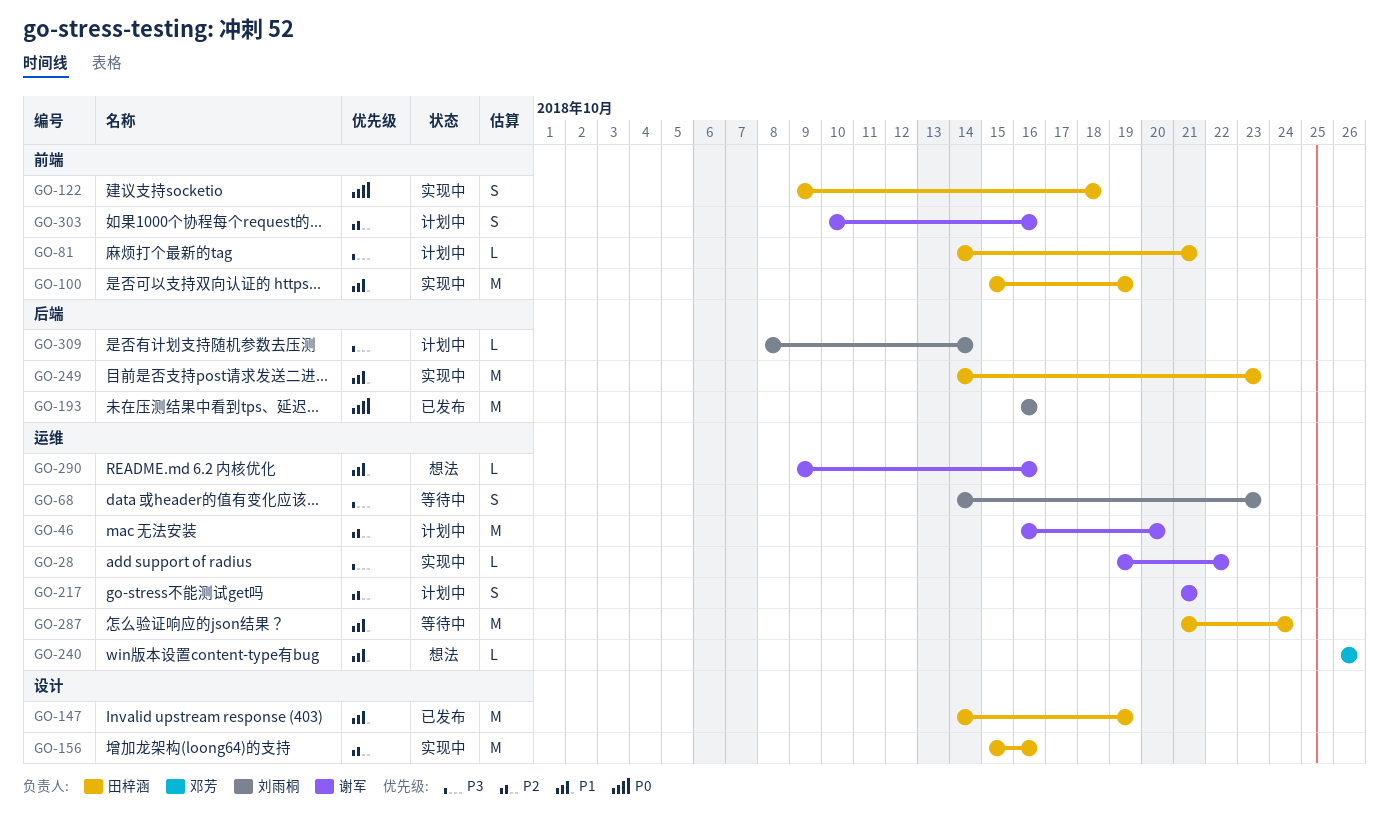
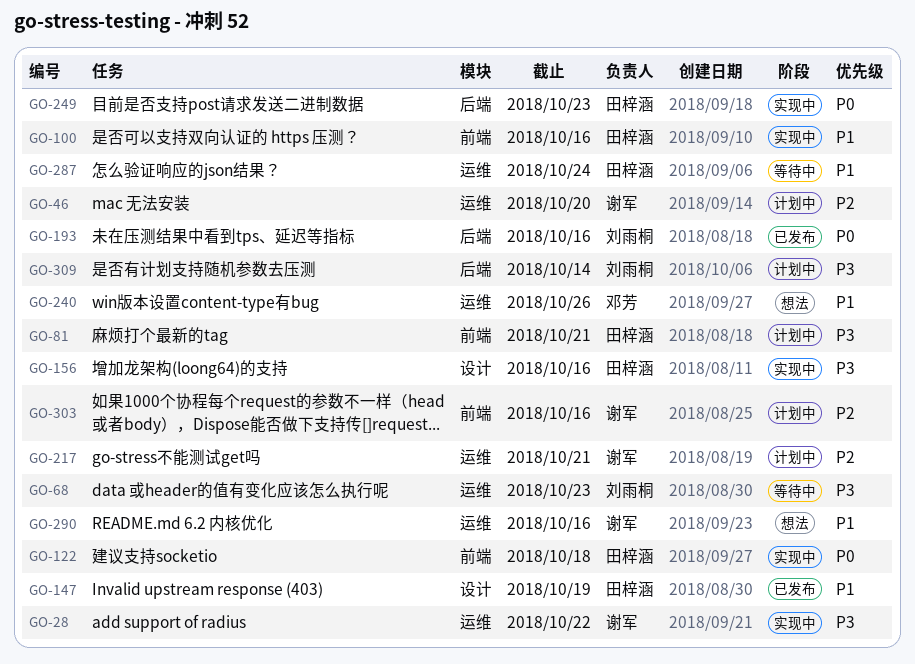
GO-100, due: Oct 19 -> Oct 16
GO-156, priority: P2 -> P3
GO-249, priority: P1 -> P0

